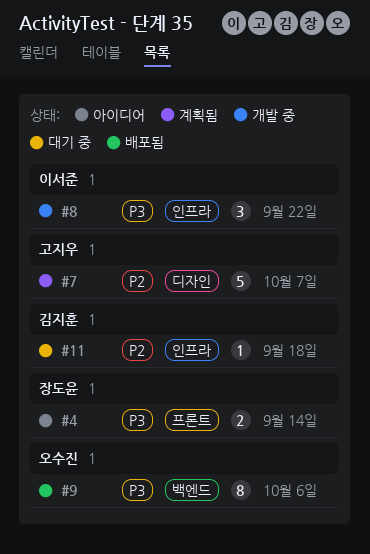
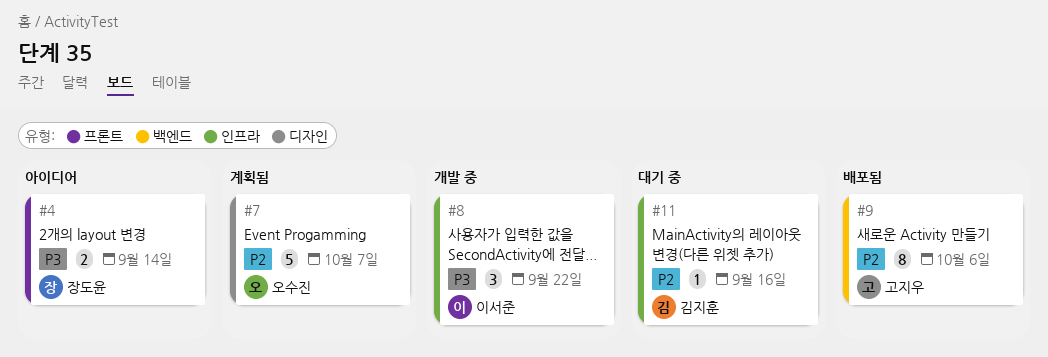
#7, owner: 고지우 -> 오수진
#9, owner: 오수진 -> 고지우
#9, priority: P3 -> P2
#11, due: Sep 18 -> Sep 16

